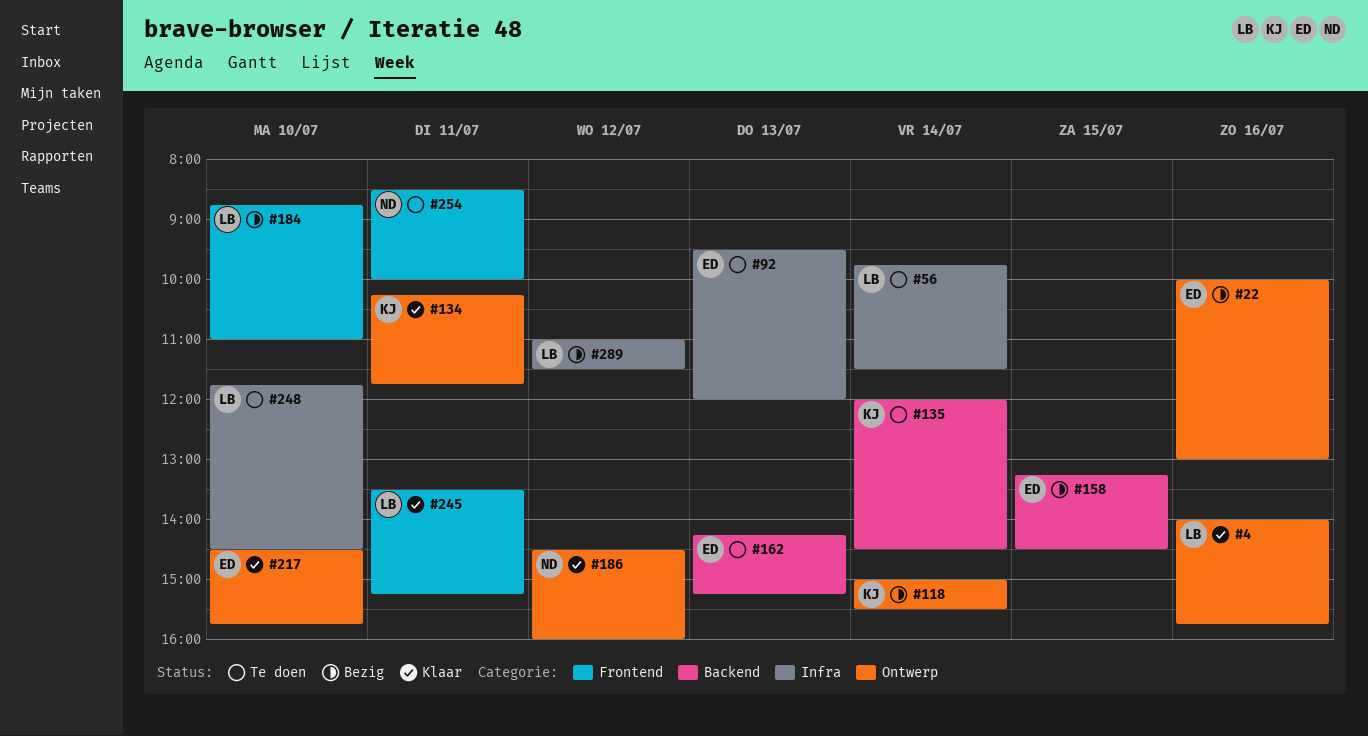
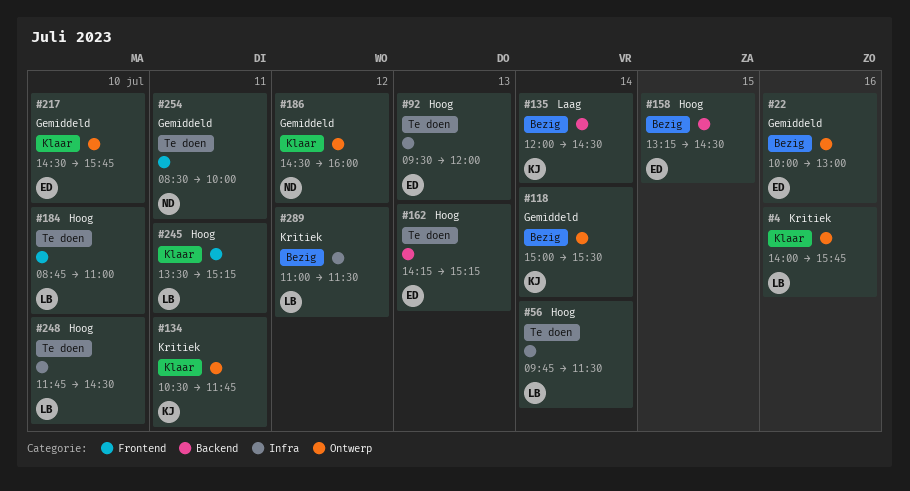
#134, begins: 10:15 -> 10:30
#135, status: Te doen -> Bezig
#184, status: Bezig -> Te doen

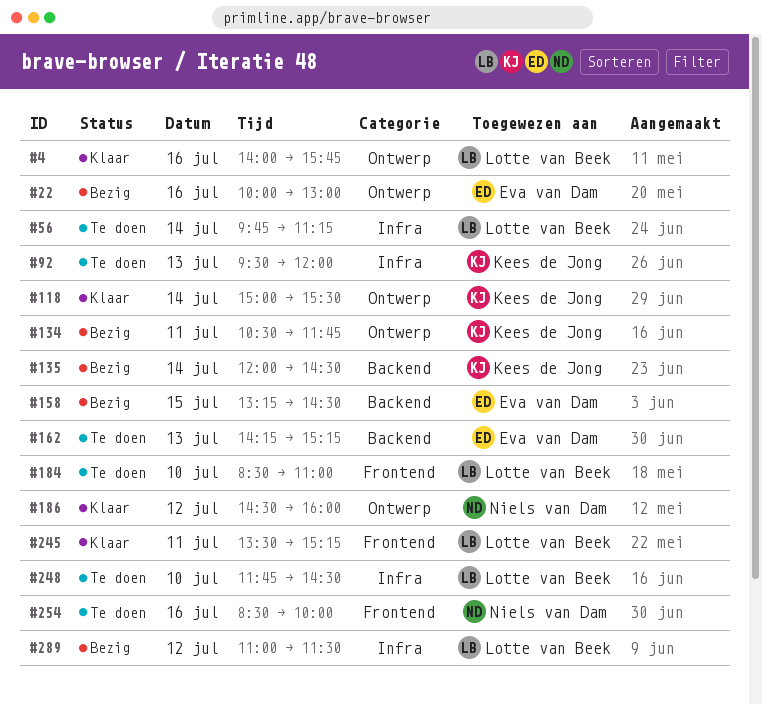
#56, ends: 11:30 -> 11:15
#92, owner: Eva van Dam -> Kees de Jong
#118, status: Bezig -> Klaar
#134, status: Klaar -> Bezig
#184, begins: 08:45 -> 08:30
#217: present -> none
#254, day: Jul 11 -> Jul 16

